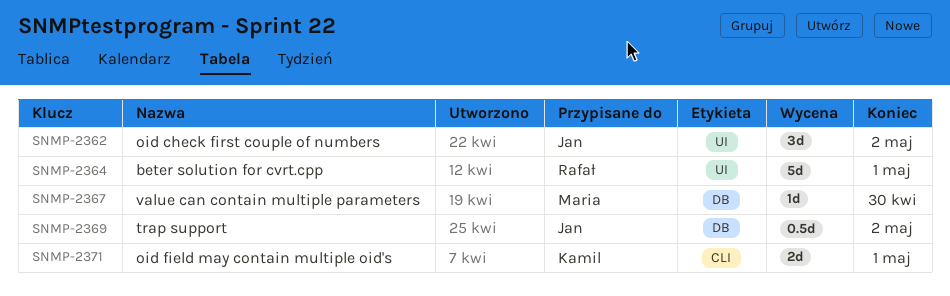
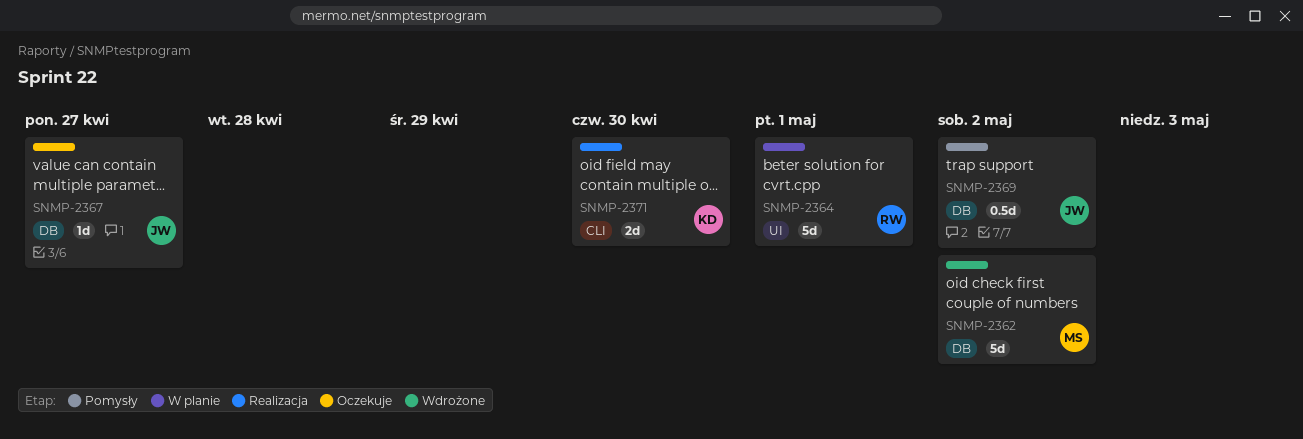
SNMP-2362, owner: Jan -> Maria
SNMP-2362, label: UI -> DB
SNMP-2362, estimate: 3d -> 5d
SNMP-2367, owner: Maria -> Jan
SNMP-2367, due: Apr 30 -> Apr 27
SNMP-2371, due: May 1 -> Apr 30

